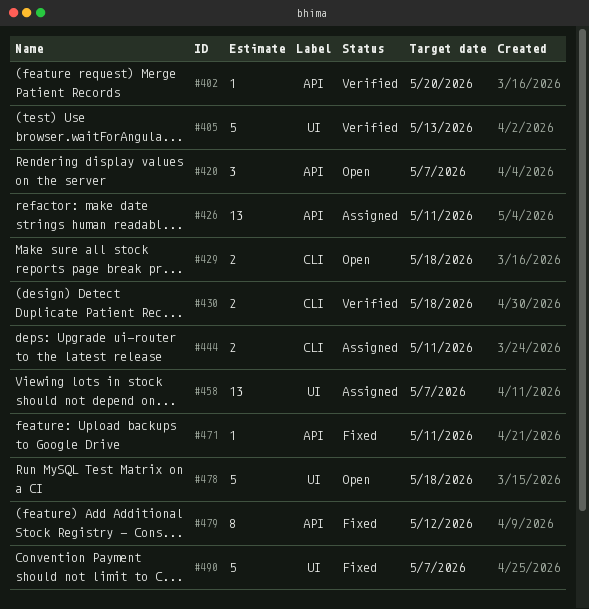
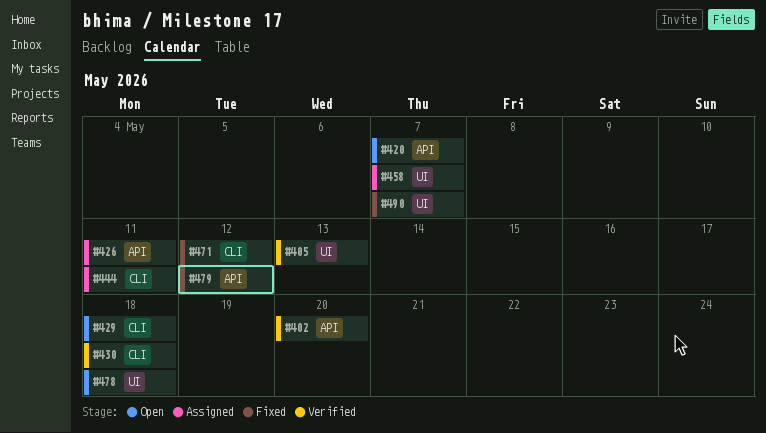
#471, label: API -> CLI
#471, due: May 11 -> May 12

